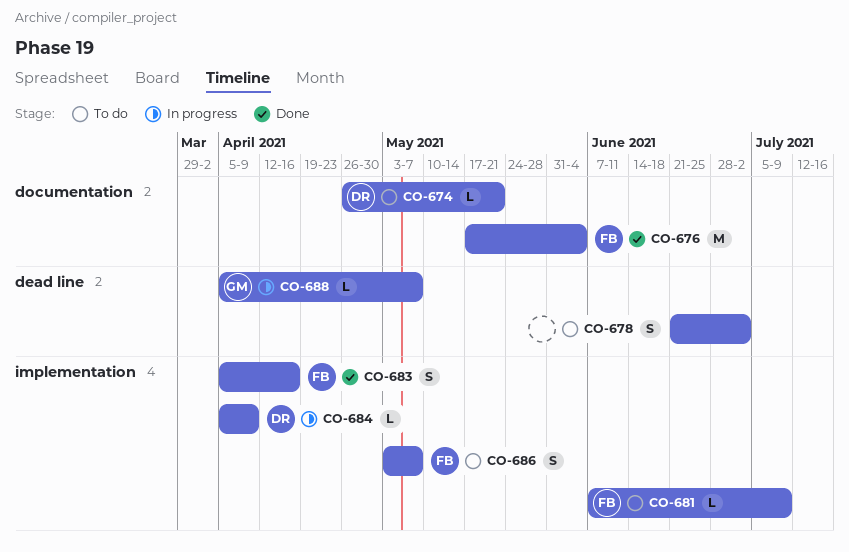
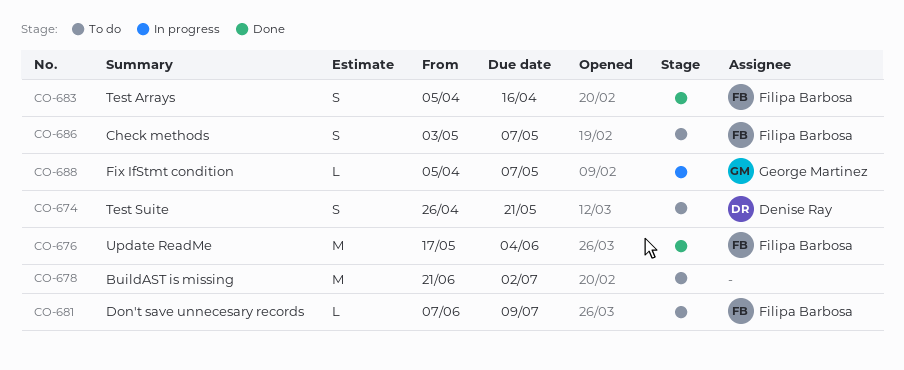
CO-674, estimate: L -> S
CO-678, estimate: S -> M
CO-684: present -> none

